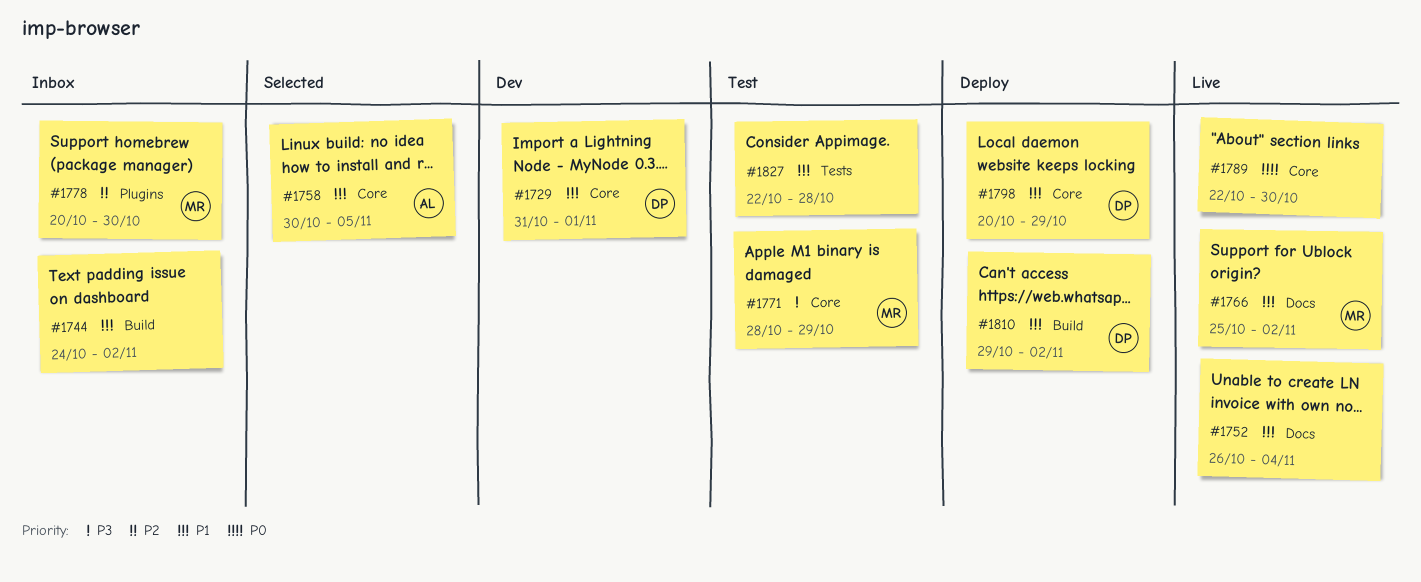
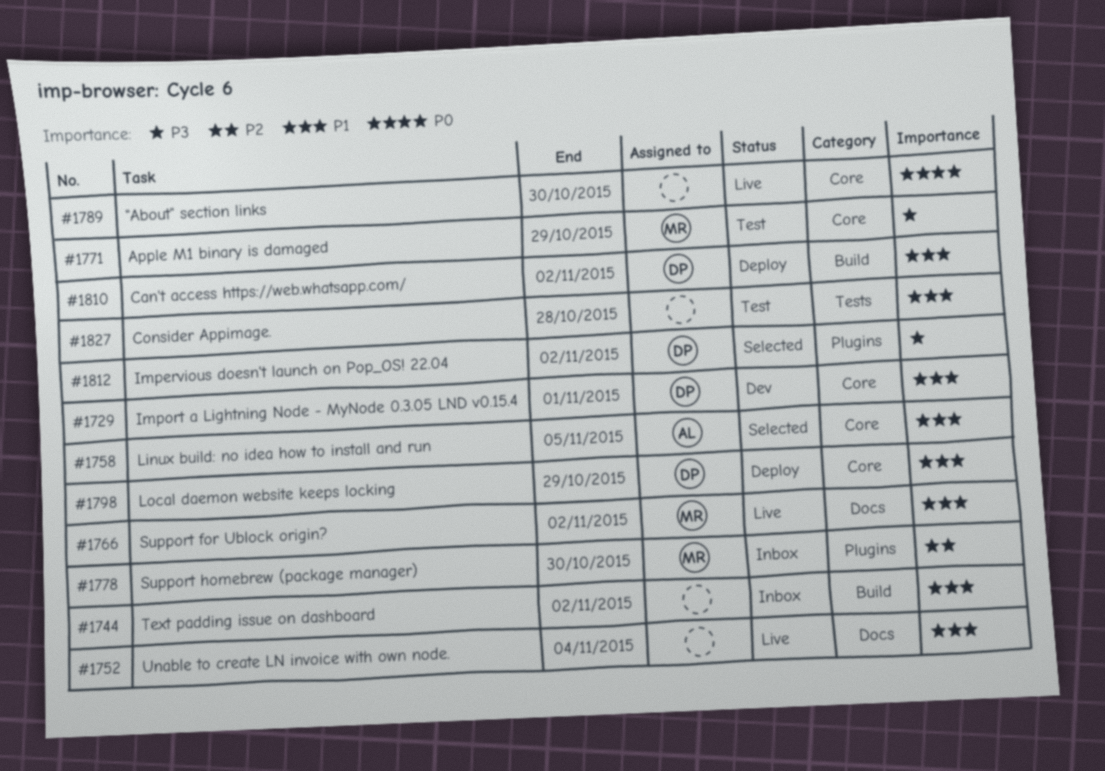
#1812: none -> present

